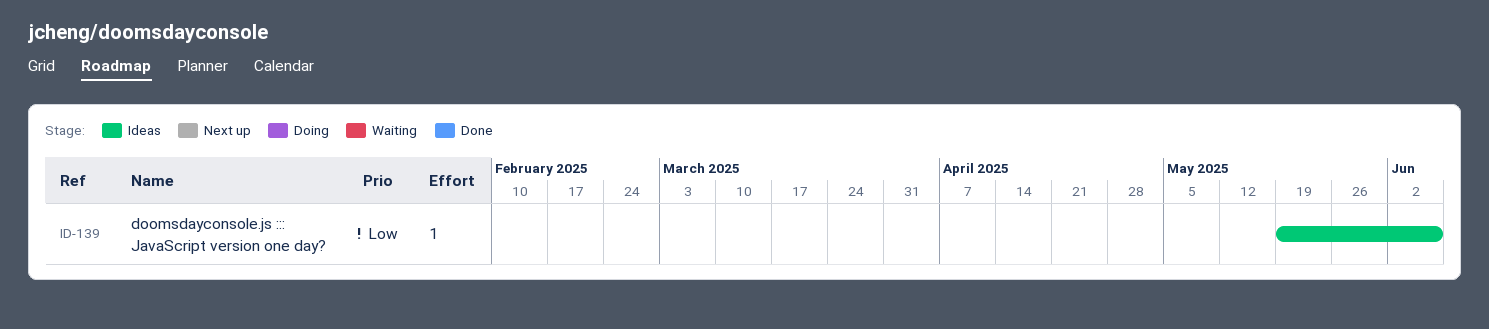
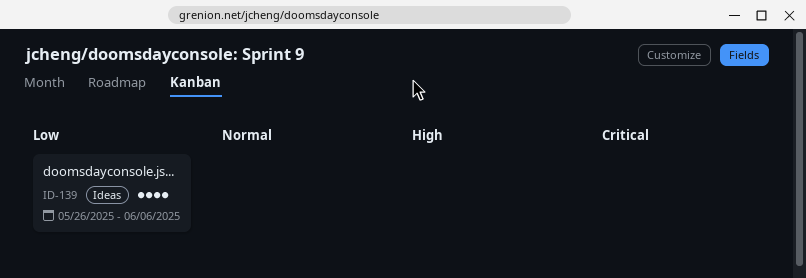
ID-139, estimate: 1 -> 4
ID-139, start: May 19 -> May 26

